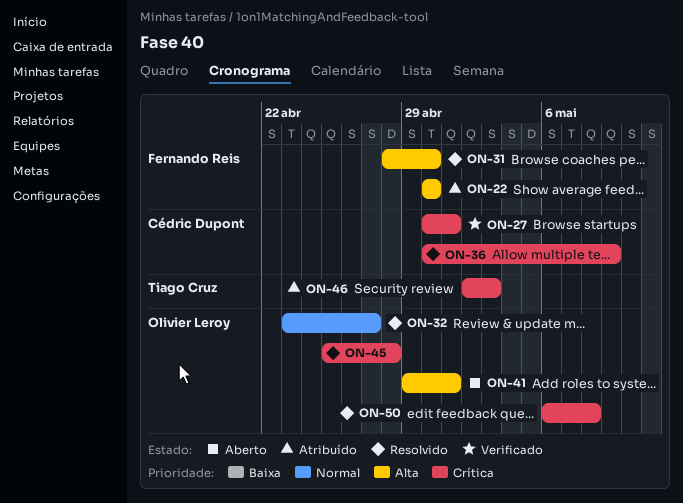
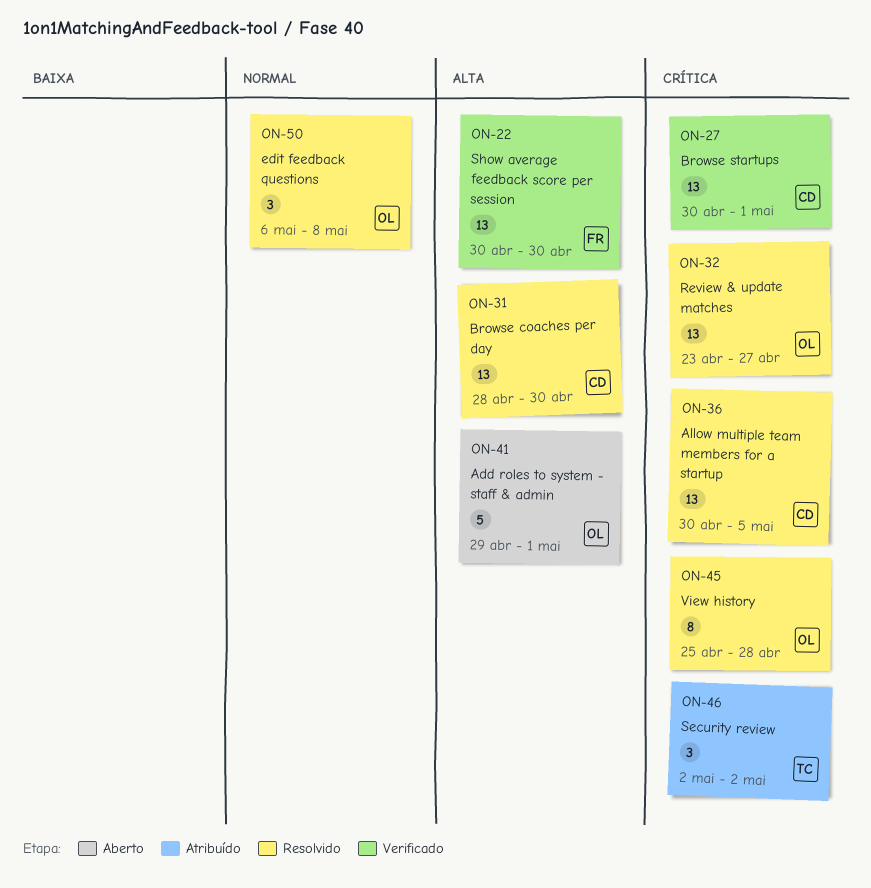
ON-22, status: Atribuído -> Verificado
ON-31, owner: Fernando Reis -> Cédric Dupont
ON-32, priority: Normal -> Crítica
ON-36, due: May 9 -> May 5
ON-46, due: May 3 -> May 2
ON-50, priority: Crítica -> Normal

